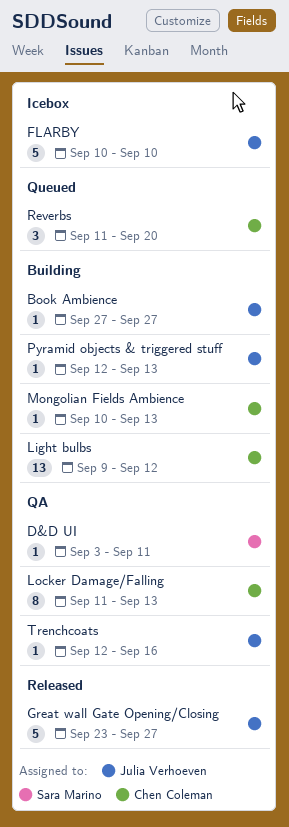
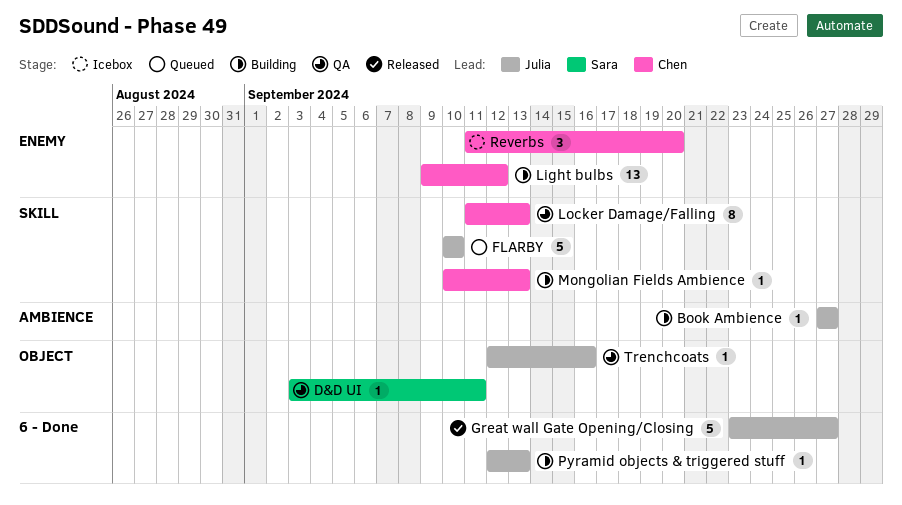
FLARBY, status: Icebox -> Queued
Reverbs, status: Queued -> Icebox

